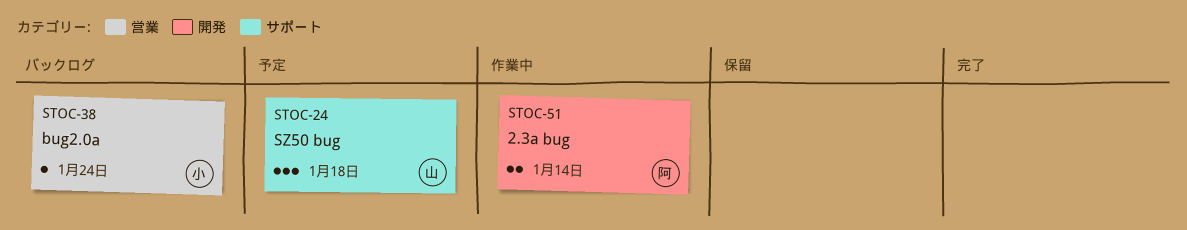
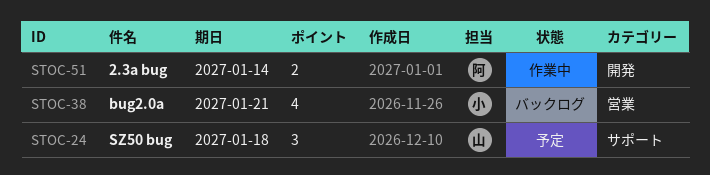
STOC-38, estimate: 1 -> 4
STOC-38, due: Jan 24 -> Jan 21

